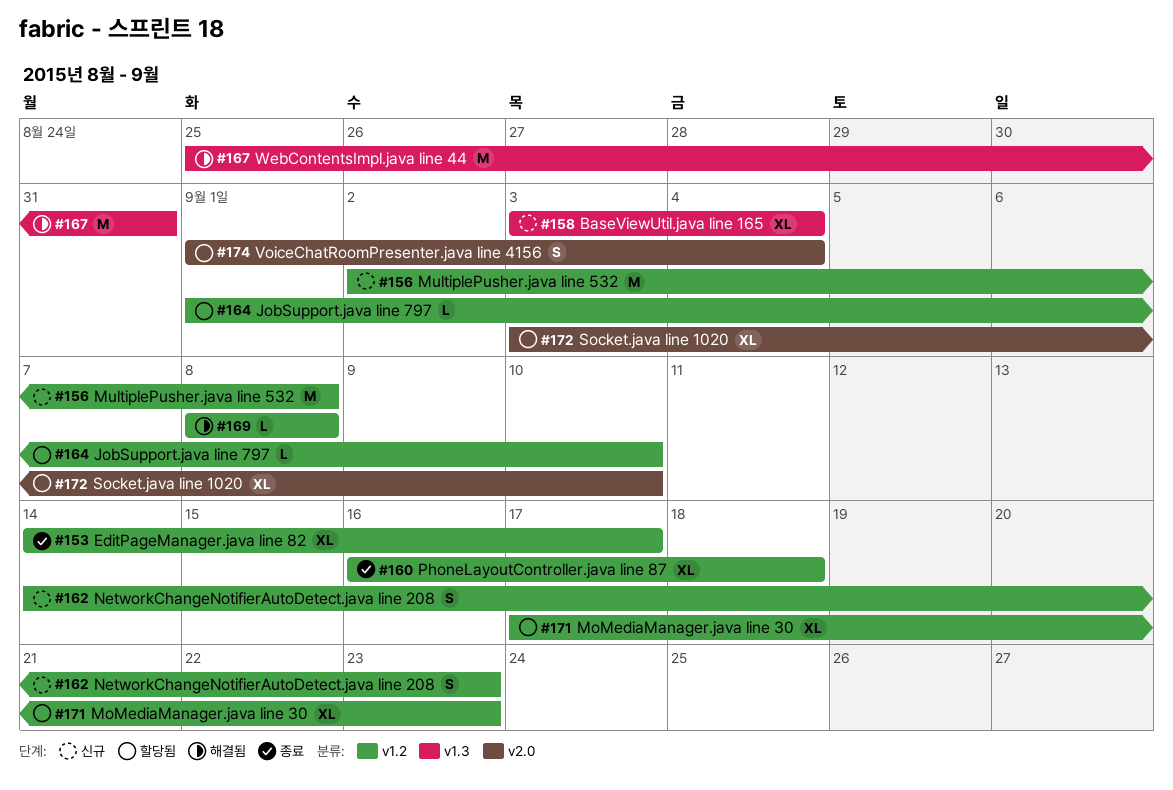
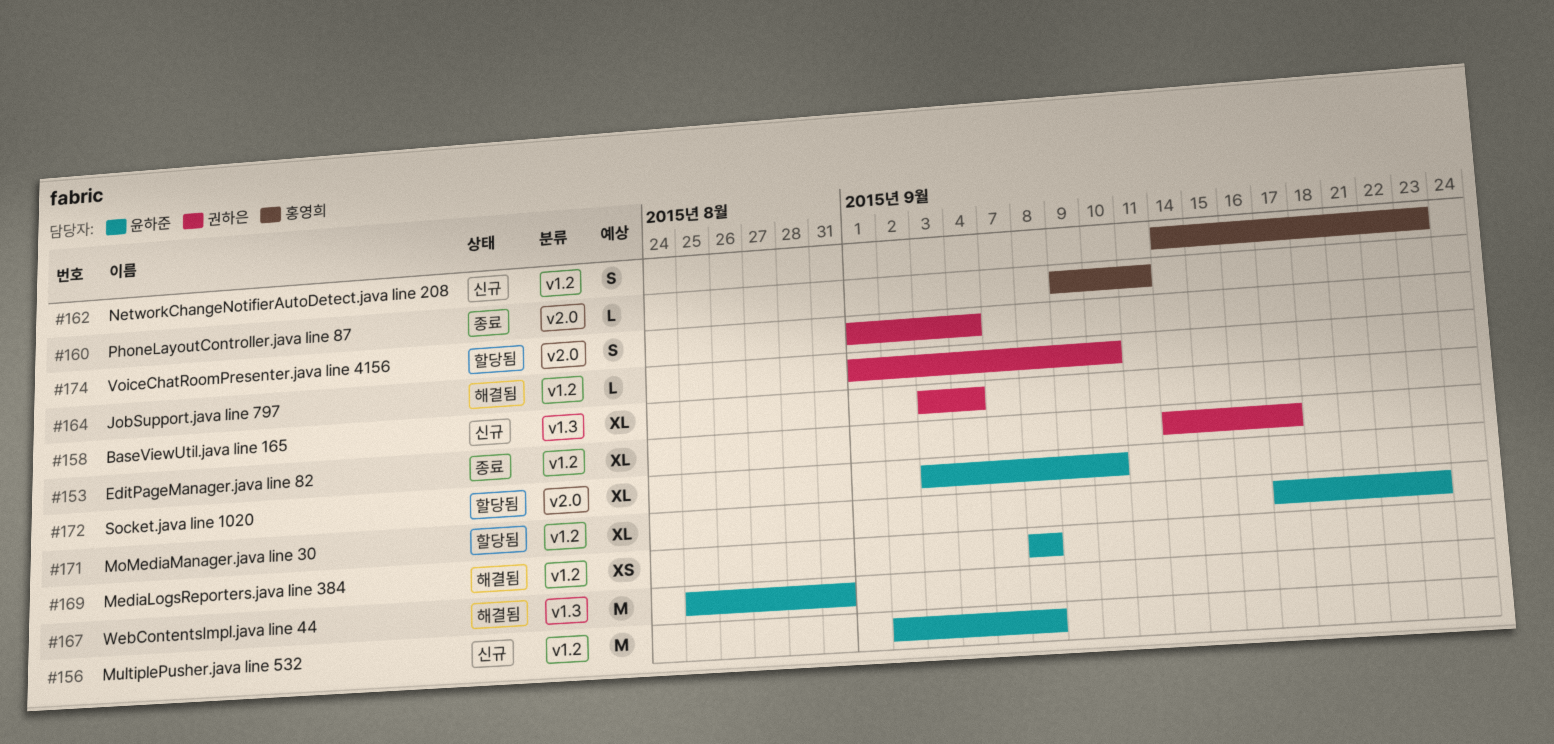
#160, label: v1.2 -> v2.0
#160, estimate: XL -> L
#160, start: Sep 16 -> Sep 9
#160, due: Sep 18 -> Sep 11
#164, status: 할당됨 -> 해결됨
#169, estimate: L -> XS

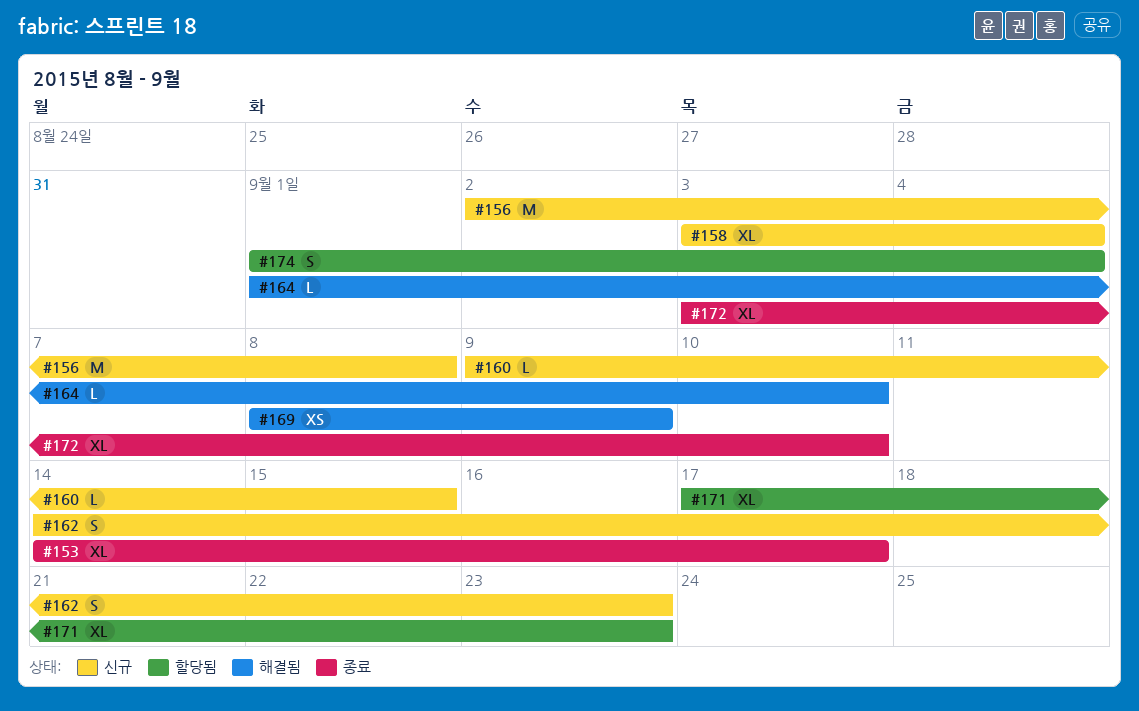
#160, status: 종료 -> 신규
#160, due: Sep 11 -> Sep 15
#167: present -> none
#169, due: Sep 8 -> Sep 9
#172, status: 할당됨 -> 종료

